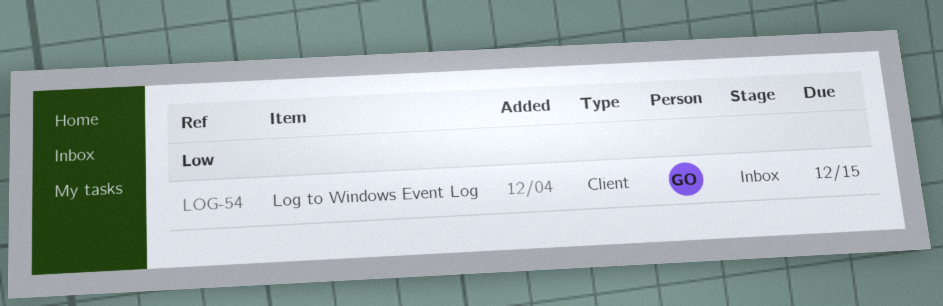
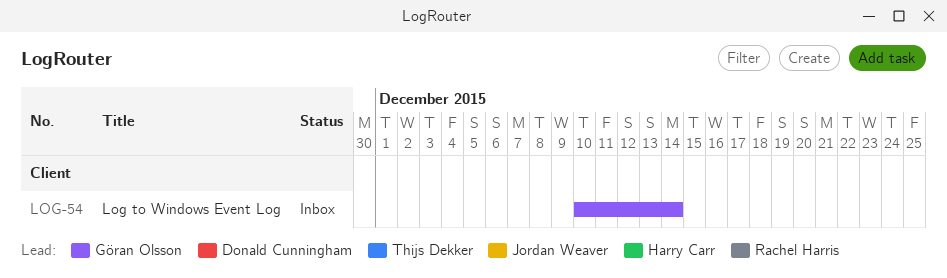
LOG-54, due: Dec 15 -> Dec 14

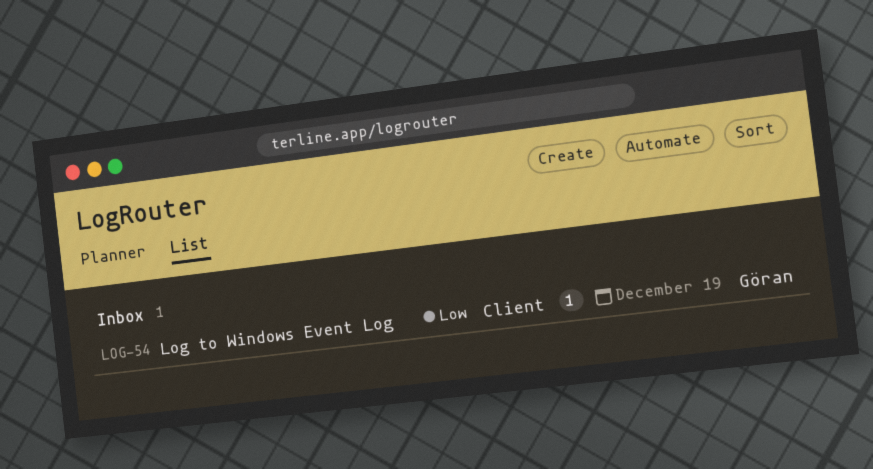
LOG-54, due: Dec 14 -> Dec 19

